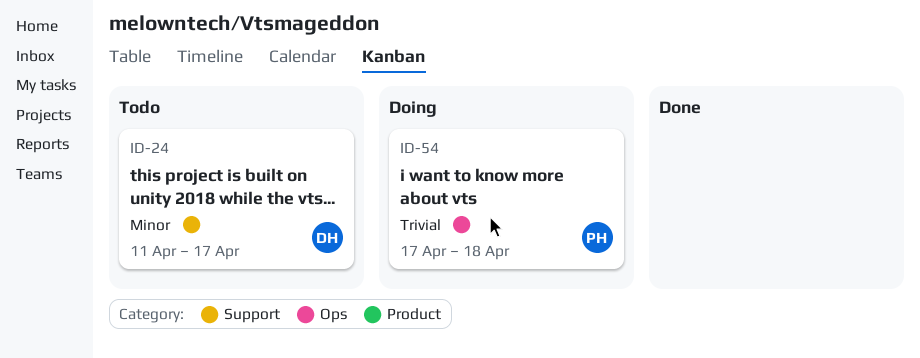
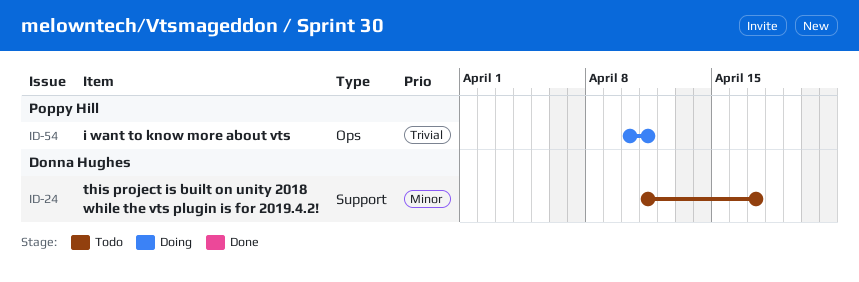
ID-54, start: Apr 17 -> Apr 10
ID-54, due: Apr 18 -> Apr 11

